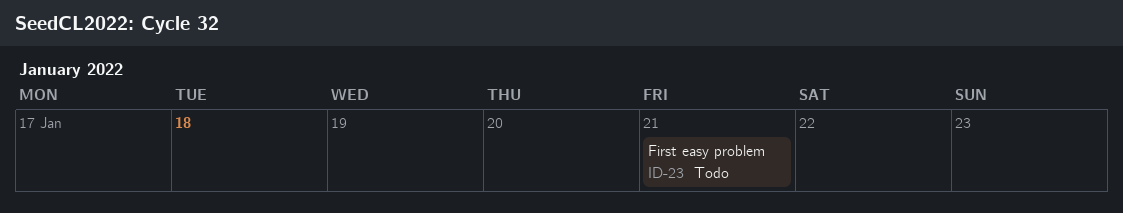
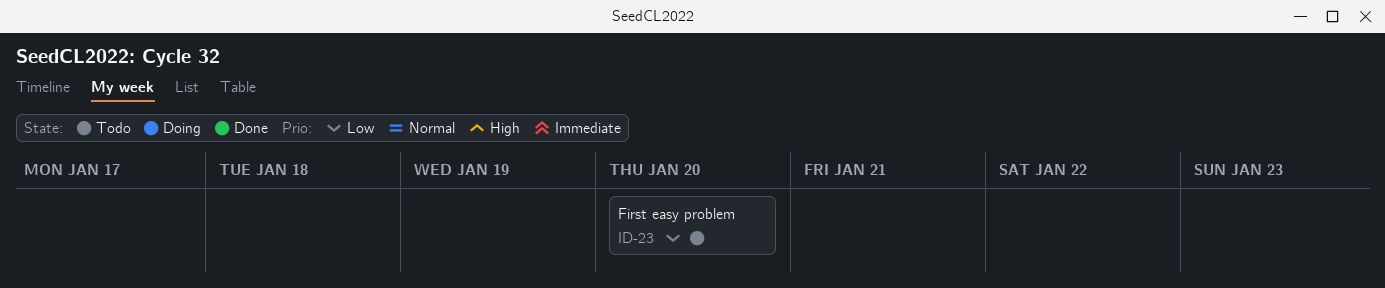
ID-23, due: Jan 21 -> Jan 20

